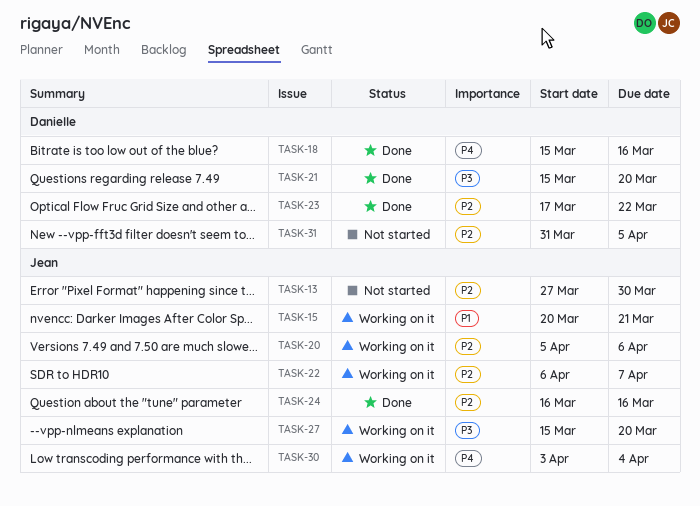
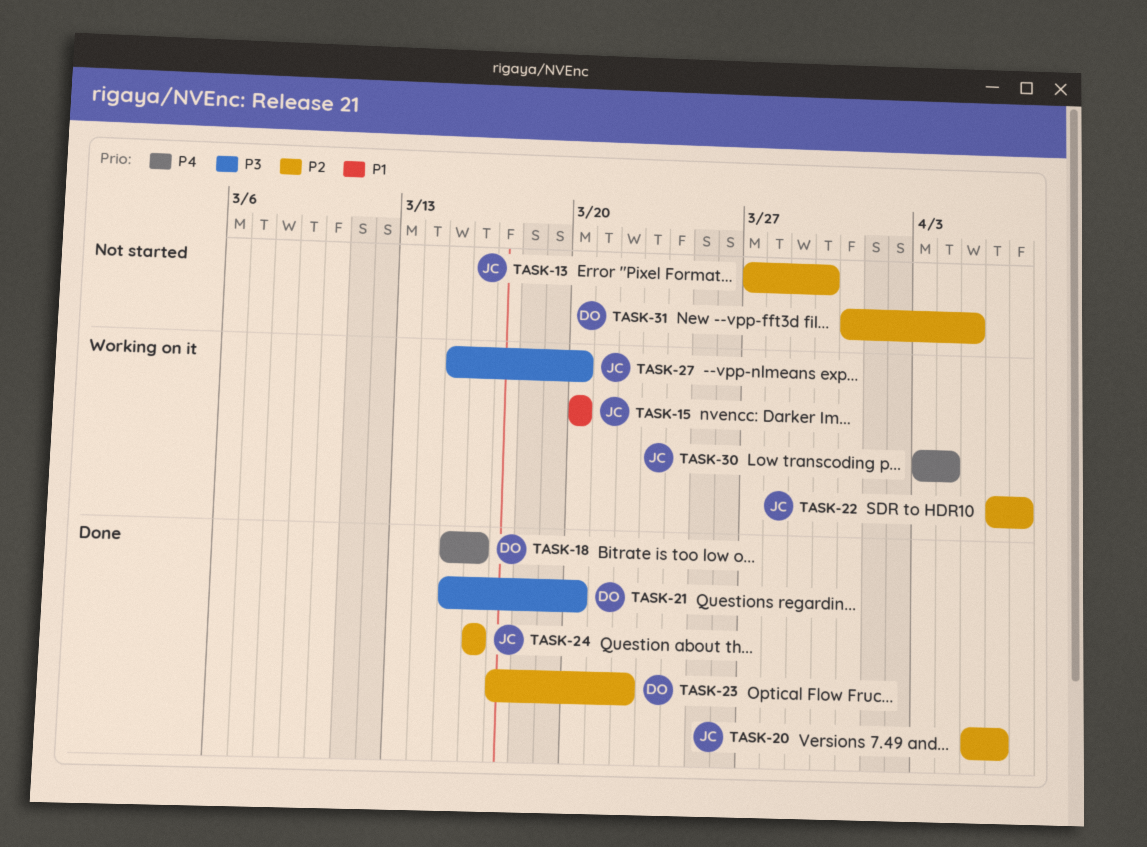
TASK-15, due: Mar 21 -> Mar 20
TASK-20, status: Working on it -> Done

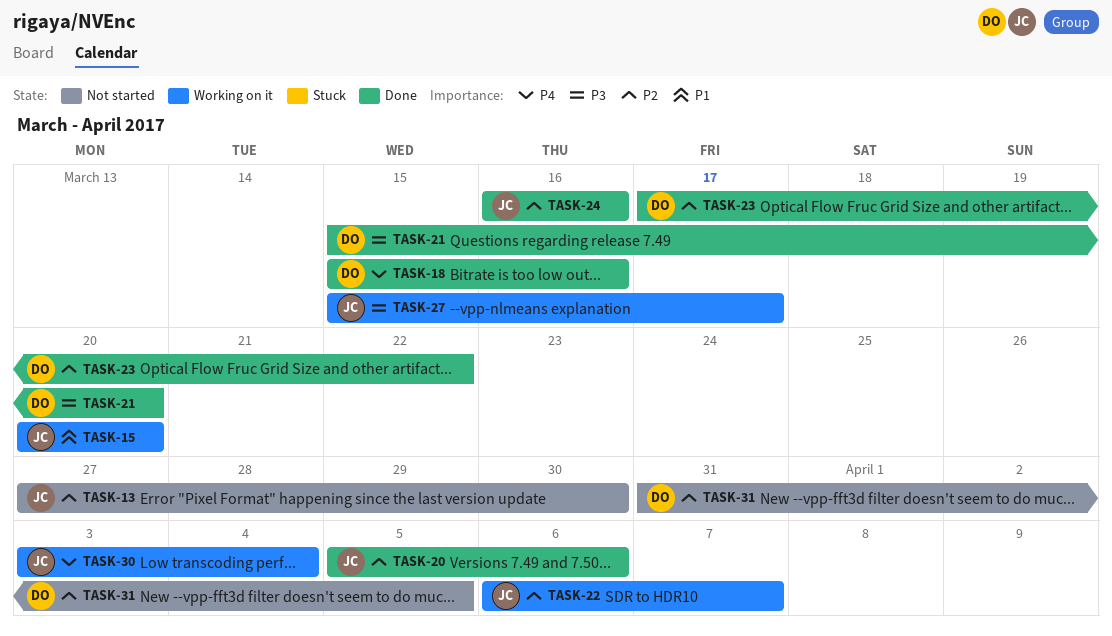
TASK-27, due: Mar 20 -> Mar 17

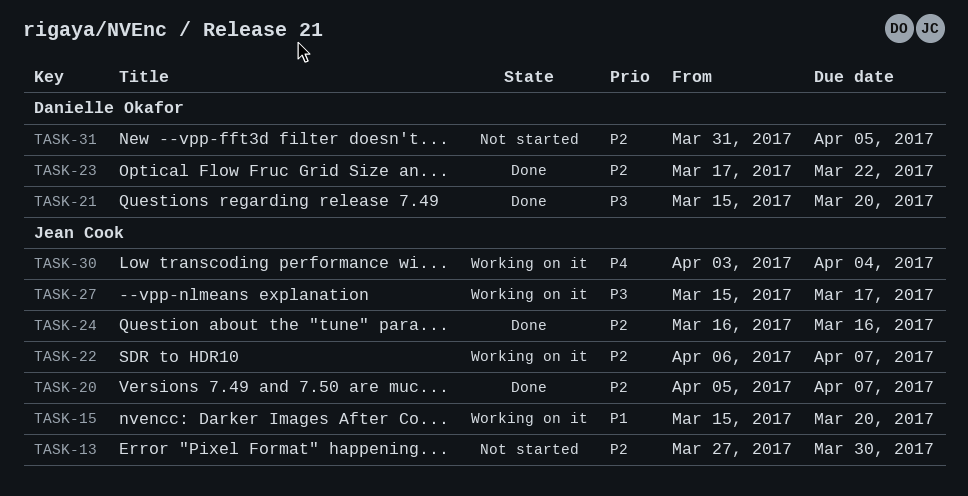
TASK-15, start: Mar 20 -> Mar 15
TASK-18: present -> none
TASK-20, due: Apr 6 -> Apr 7

